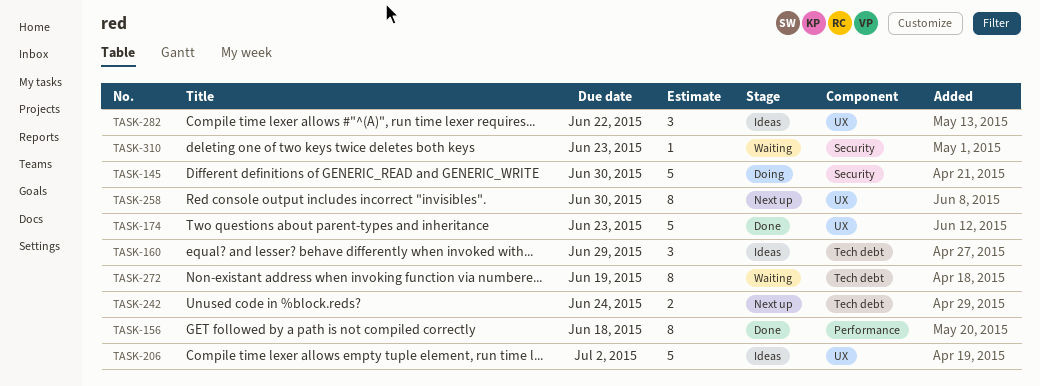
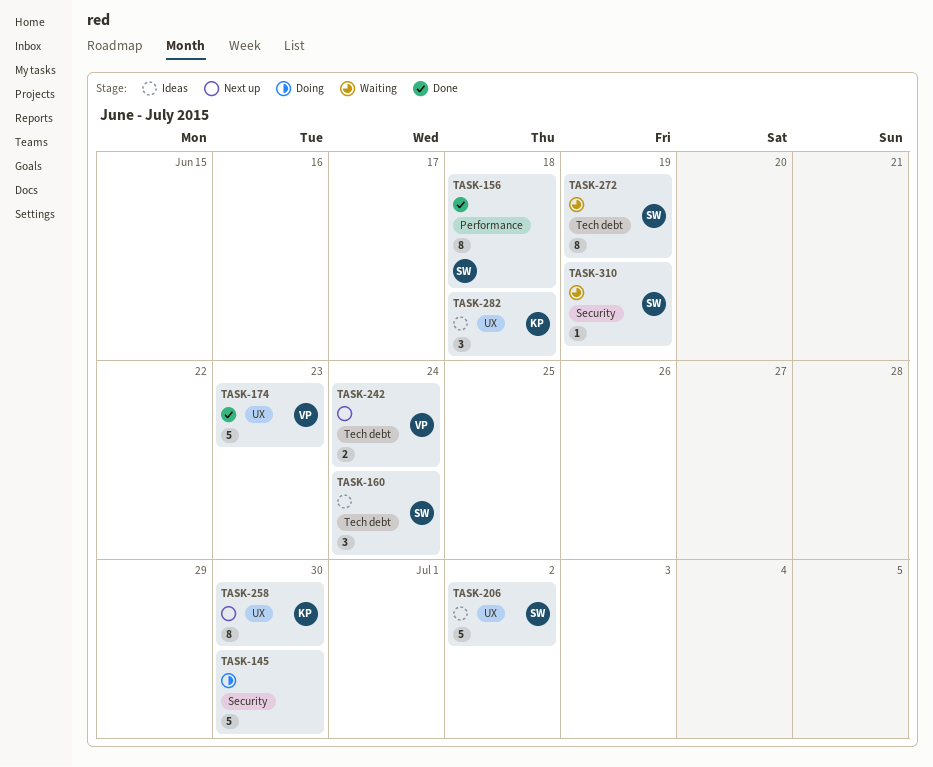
TASK-160, due: Jun 29 -> Jun 24
TASK-282, due: Jun 22 -> Jun 18
TASK-310, due: Jun 23 -> Jun 19

